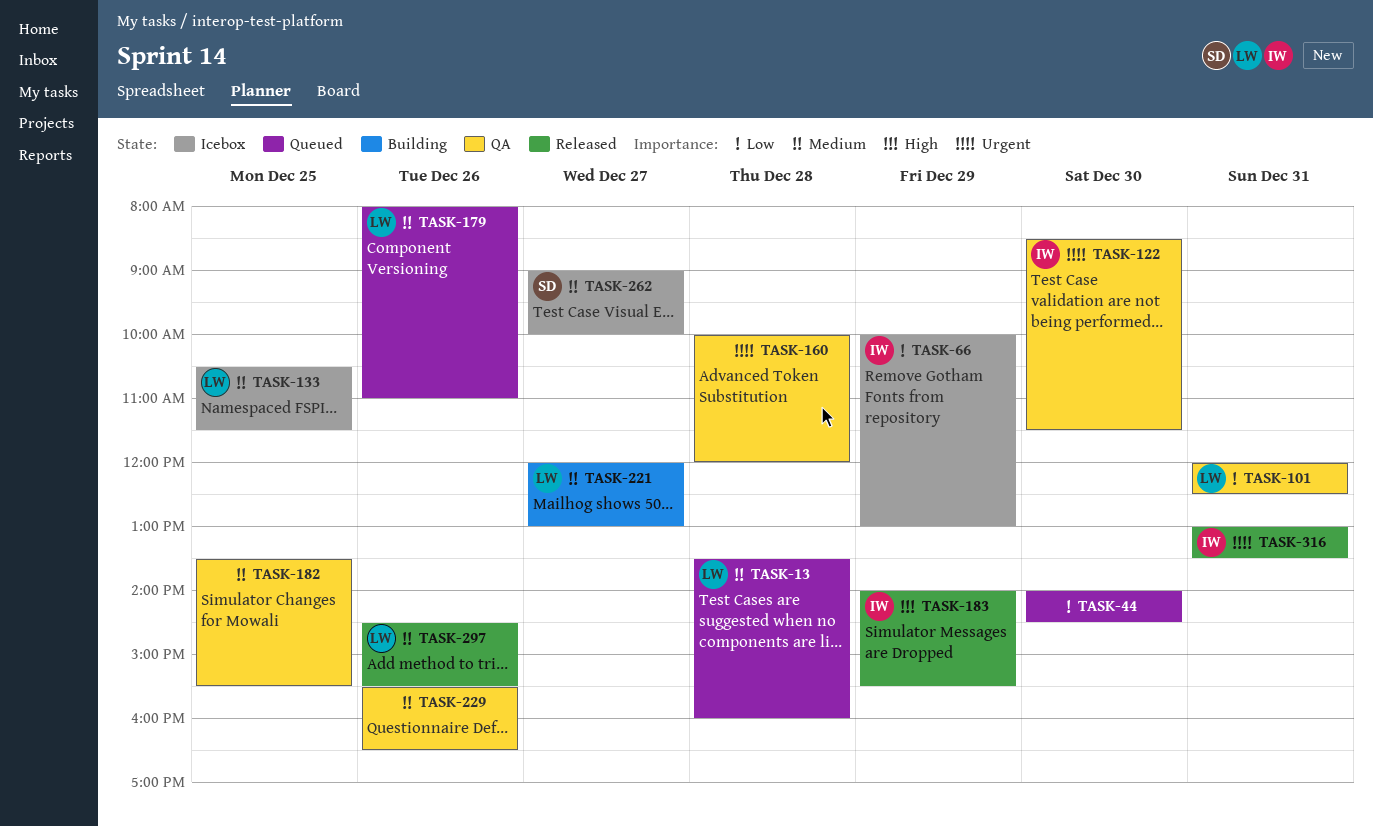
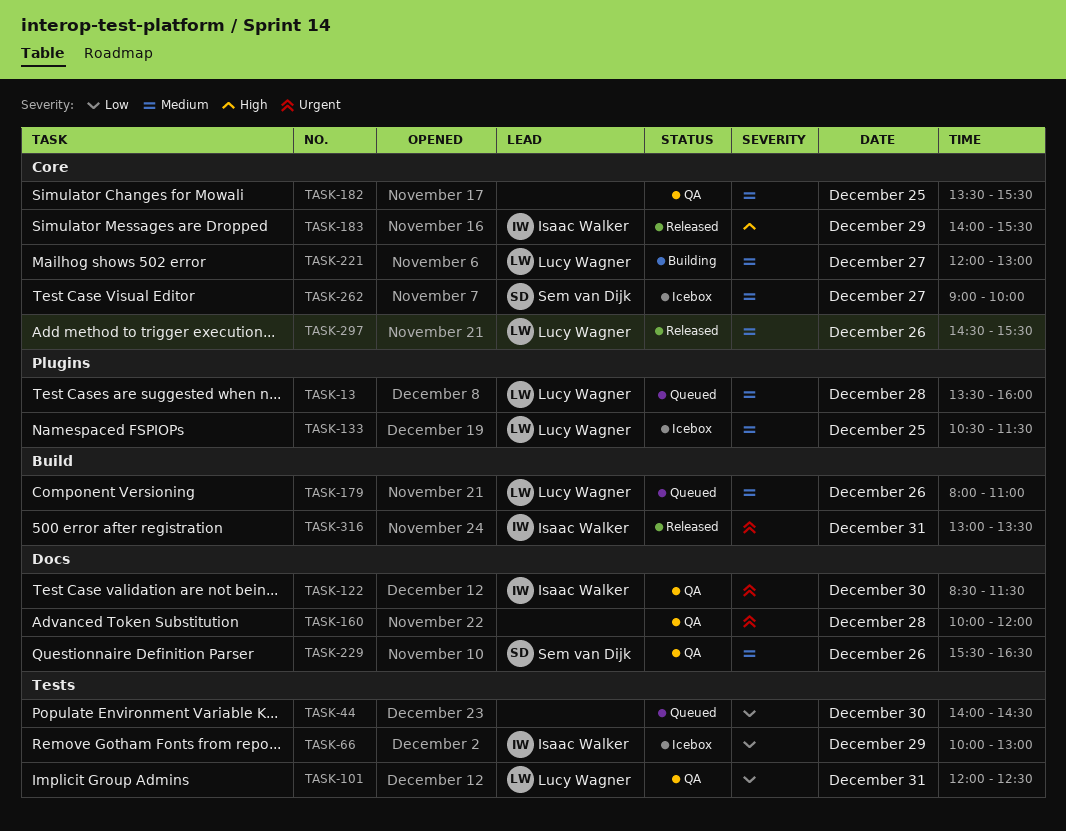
TASK-229, owner: none -> Sem van Dijk

